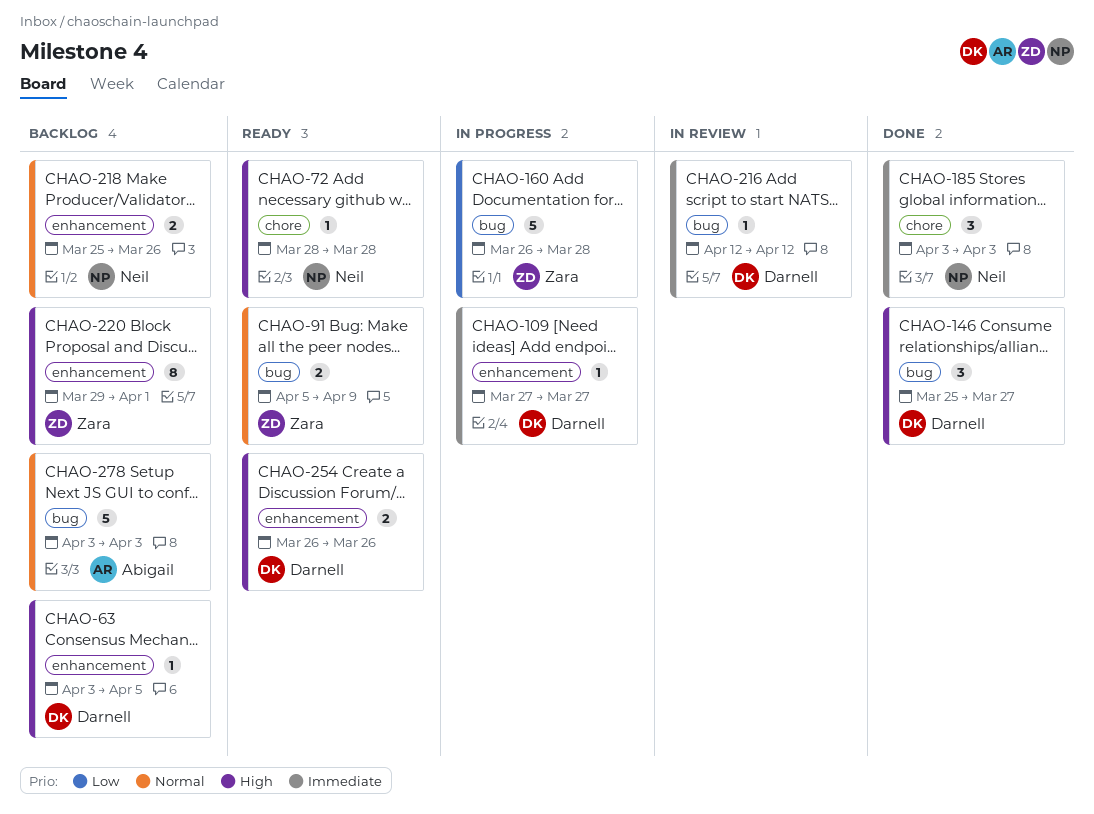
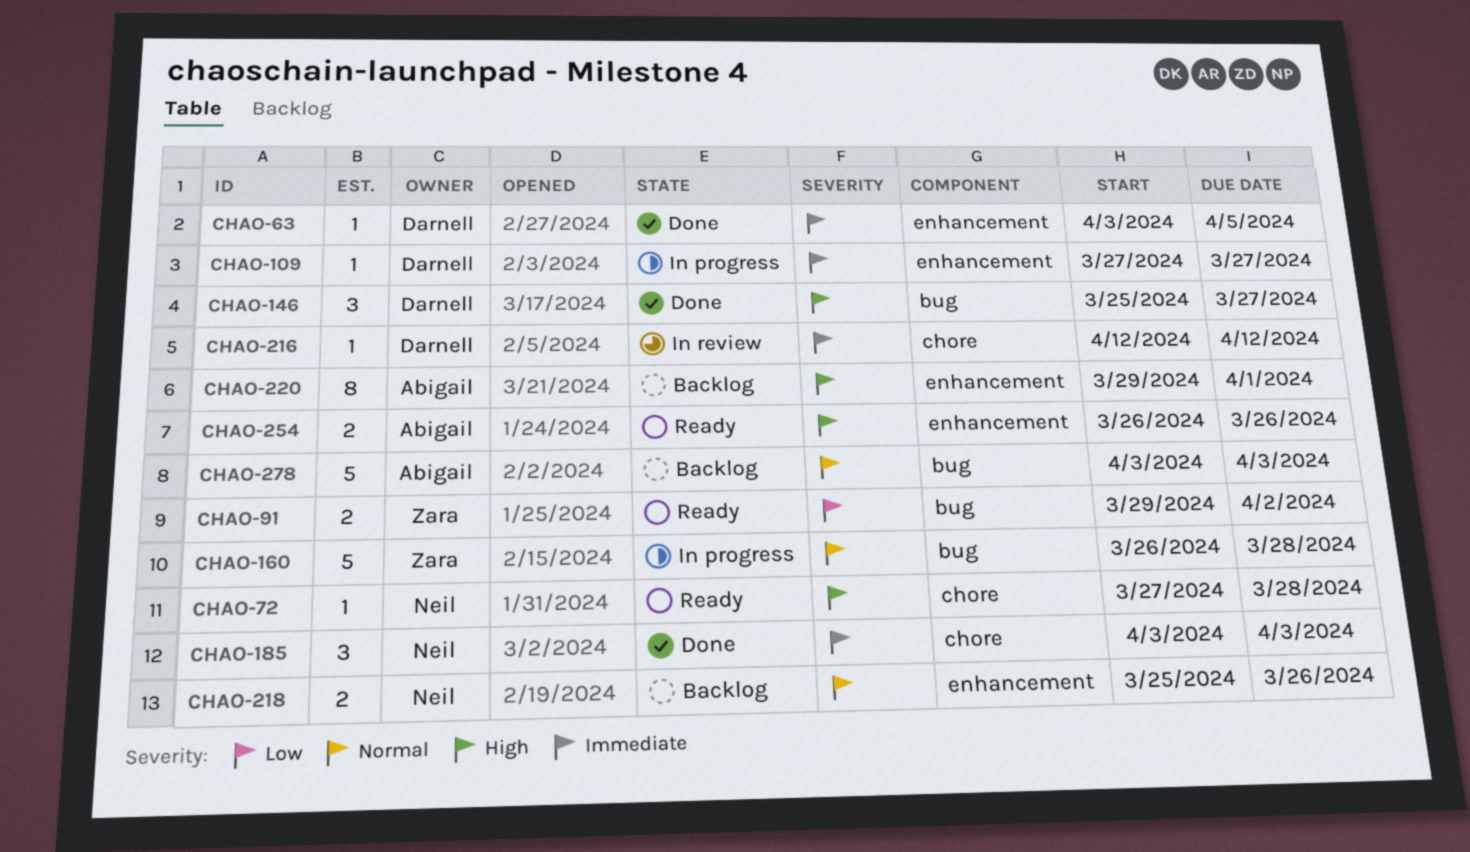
CHAO-63, status: Backlog -> Done
CHAO-63, priority: High -> Immediate
CHAO-72, start: Mar 28 -> Mar 27
CHAO-91, priority: Normal -> Low
CHAO-91, start: Apr 5 -> Mar 29
CHAO-91, due: Apr 9 -> Apr 2
CHAO-160, priority: Low -> Normal
CHAO-216, label: bug -> chore
CHAO-220, owner: Zara -> Abigail
CHAO-254, owner: Darnell -> Abigail

